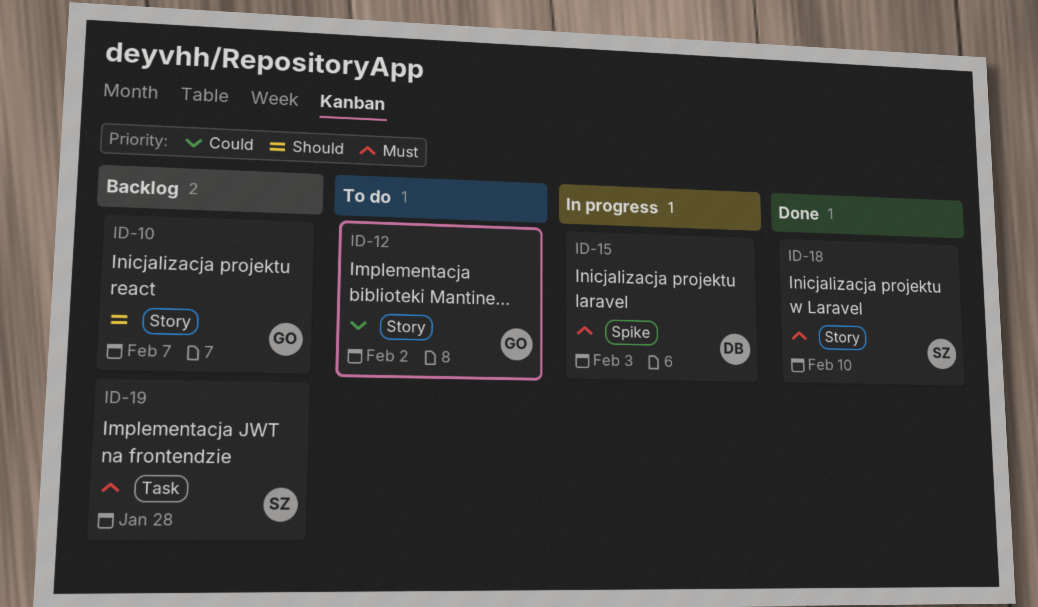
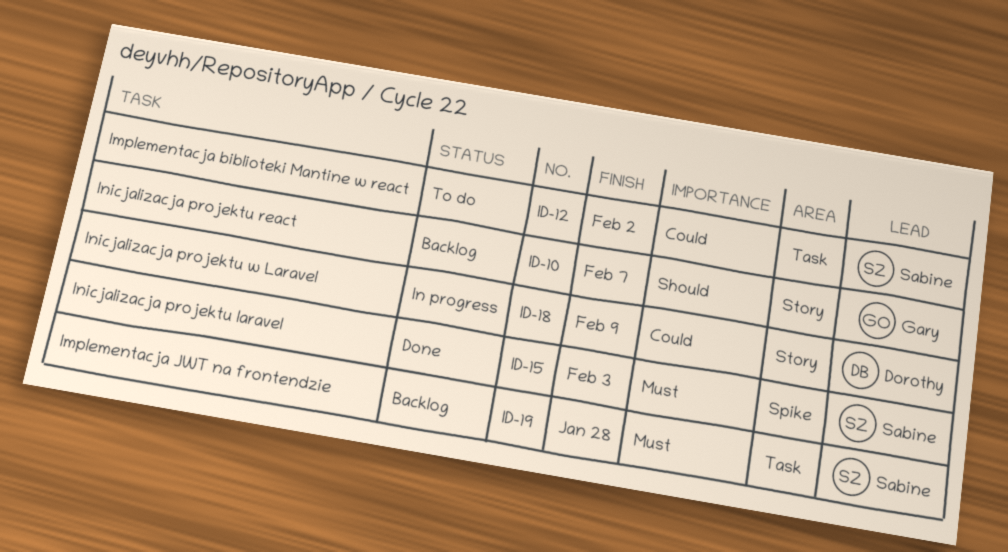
ID-12, owner: Gary -> Sabine
ID-12, label: Story -> Task
ID-15, status: In progress -> Done
ID-15, owner: Dorothy -> Sabine
ID-18, status: Done -> In progress
ID-18, owner: Sabine -> Dorothy
ID-18, priority: Must -> Could
ID-18, due: Feb 10 -> Feb 9

